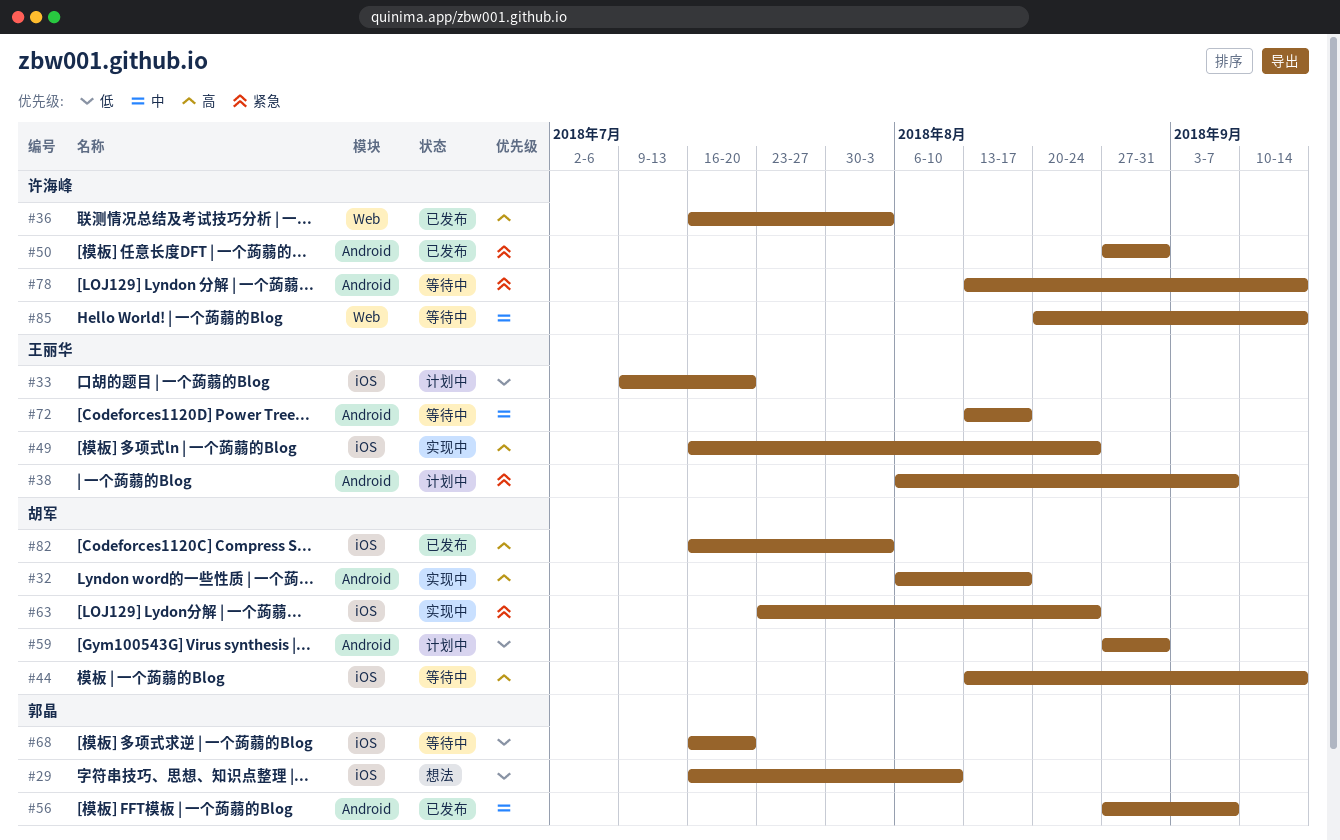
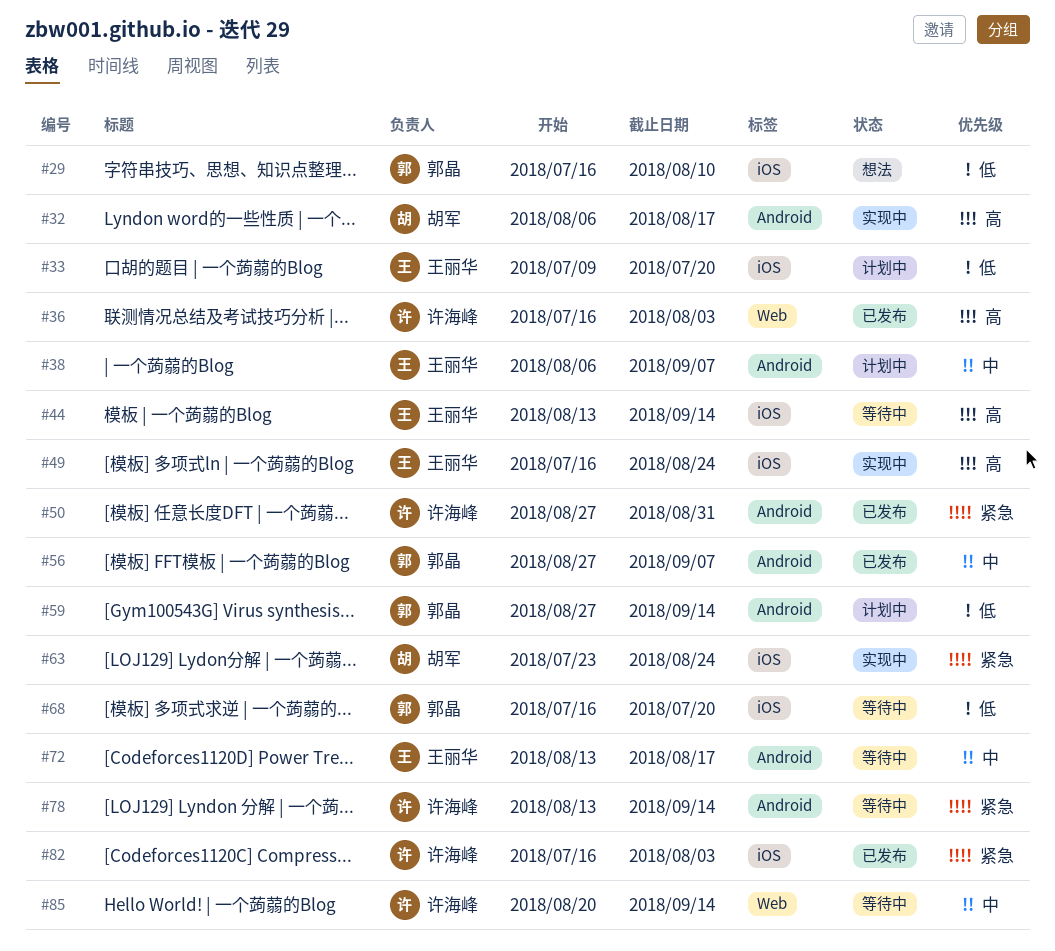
#38, priority: 紧急 -> 中
#44, owner: 胡军 -> 王丽华
#59, owner: 胡军 -> 郭晶
#59, due: Aug 31 -> Sep 14
#82, owner: 胡军 -> 许海峰
#82, priority: 高 -> 紧急

